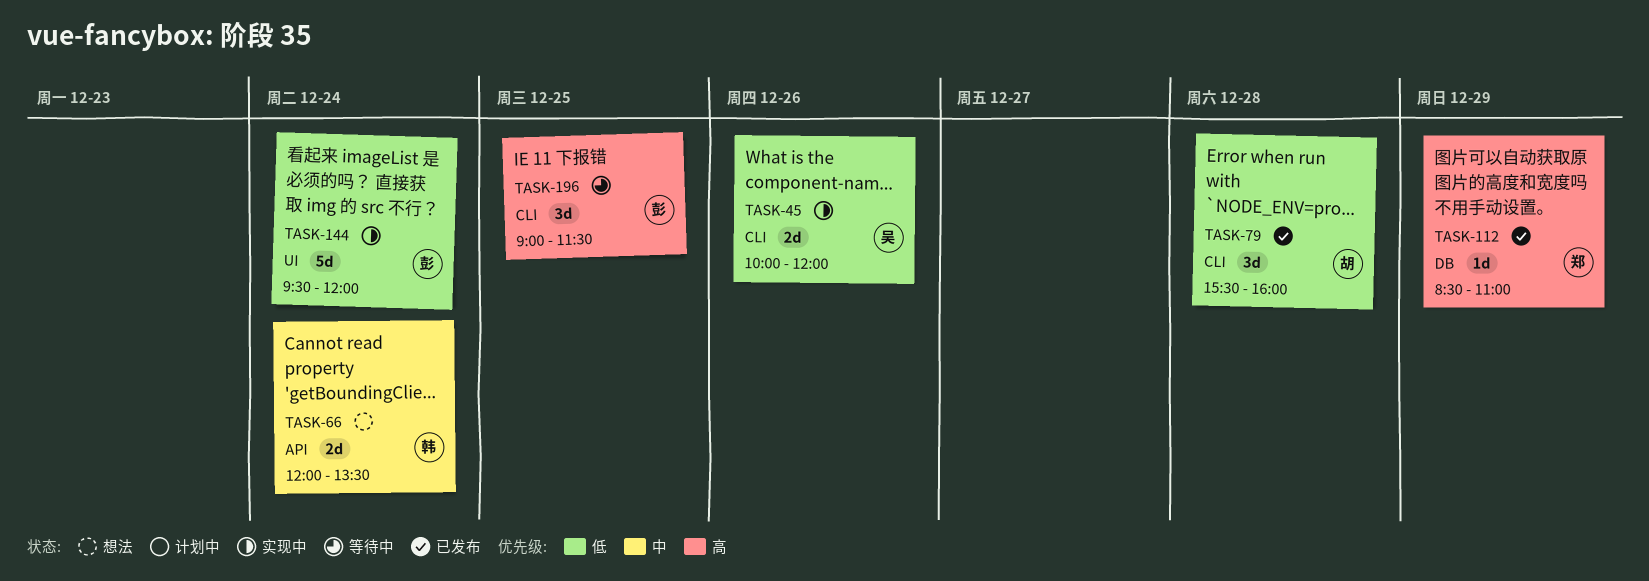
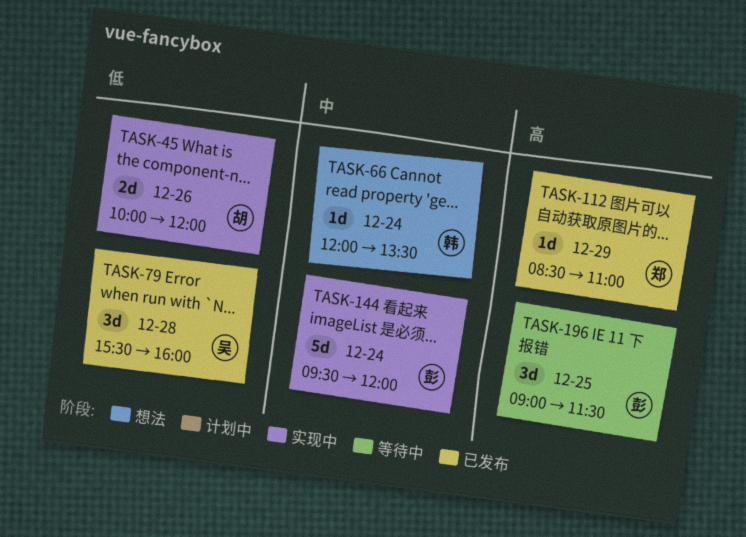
TASK-45, owner: 吴 -> 胡
TASK-66, estimate: 2d -> 1d
TASK-79, owner: 胡 -> 吴
TASK-144, priority: 低 -> 中

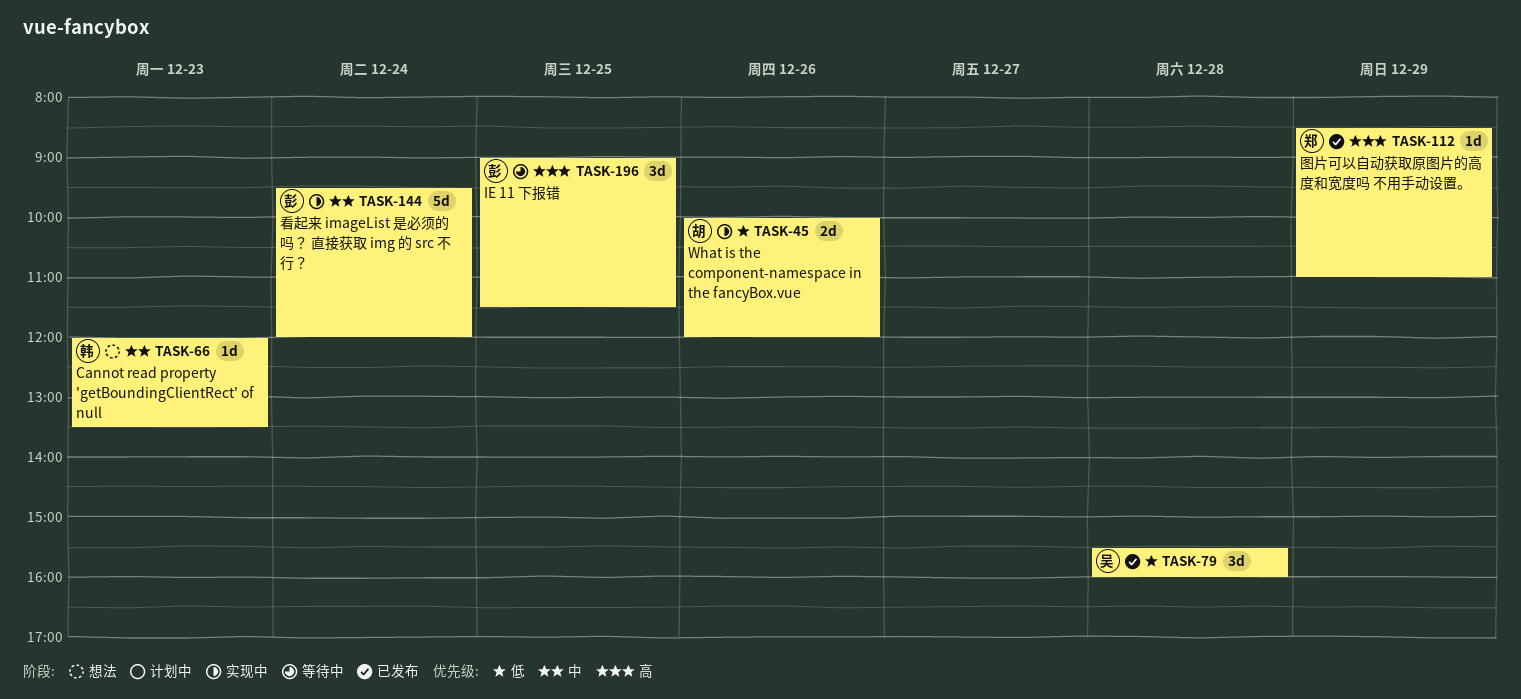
TASK-66, day: Dec 24 -> Dec 23

